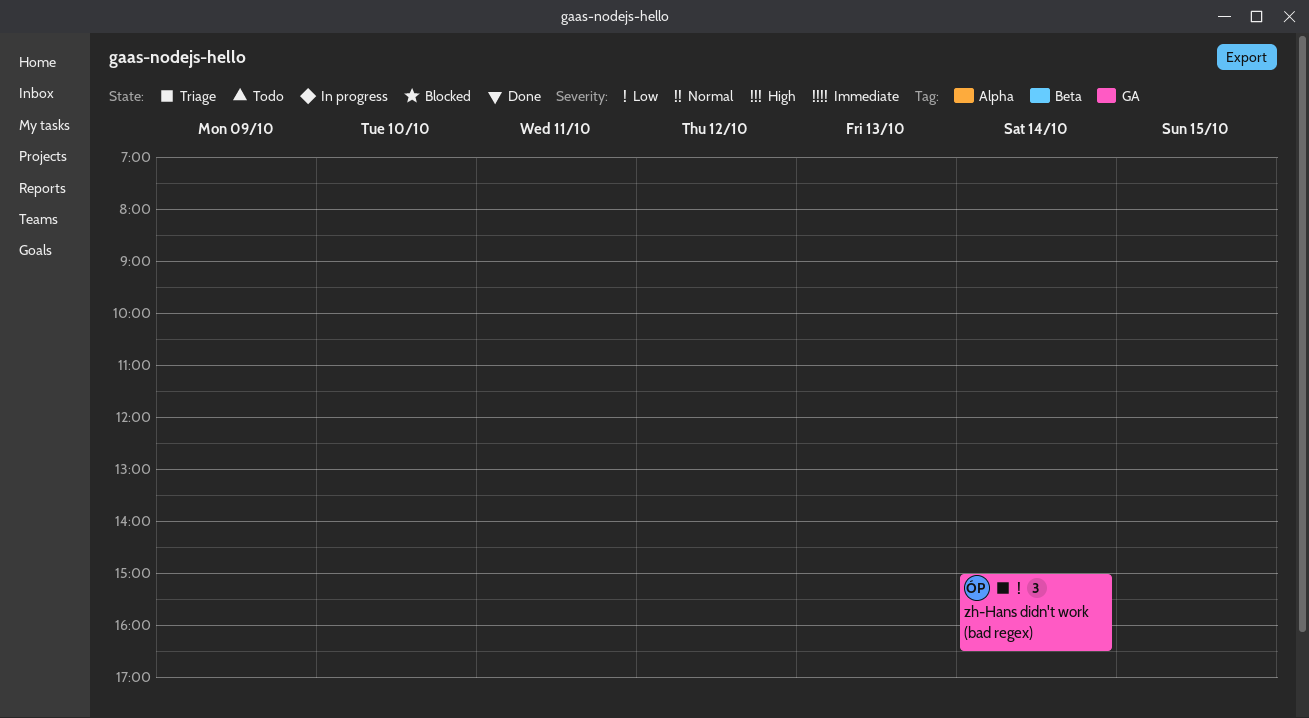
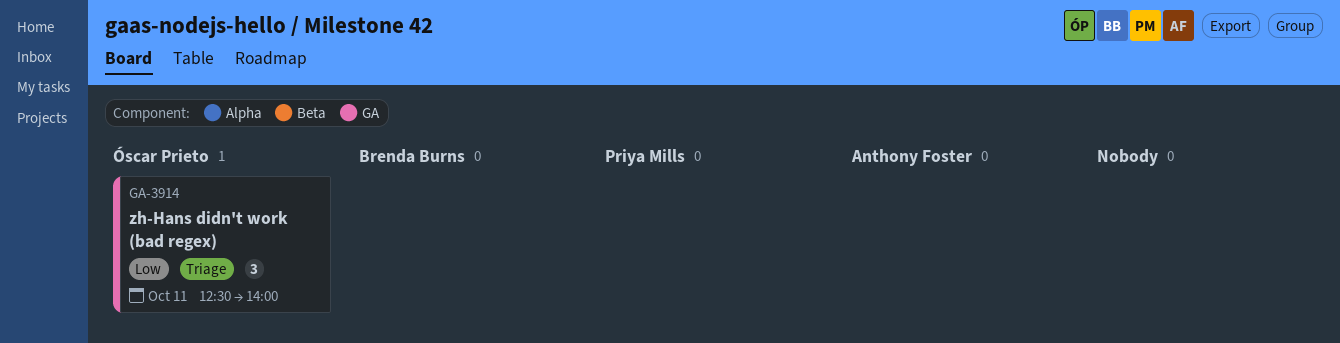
zh-Hans didn't work (bad regex), day: Oct 14 -> Oct 11
zh-Hans didn't work (bad regex), begins: 15:00 -> 12:30
zh-Hans didn't work (bad regex), ends: 16:30 -> 14:00

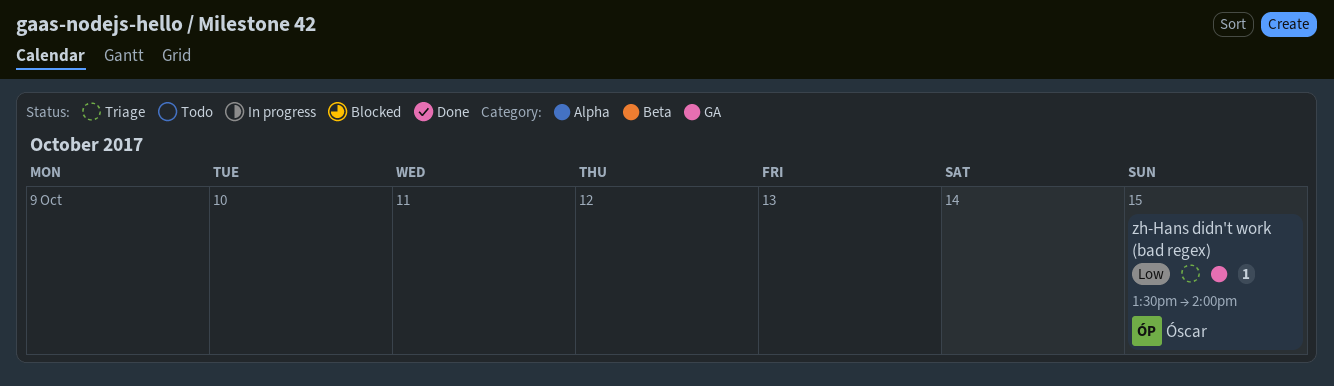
zh-Hans didn't work (bad regex), estimate: 3 -> 1
zh-Hans didn't work (bad regex), day: Oct 11 -> Oct 15
zh-Hans didn't work (bad regex), begins: 12:30 -> 13:30

